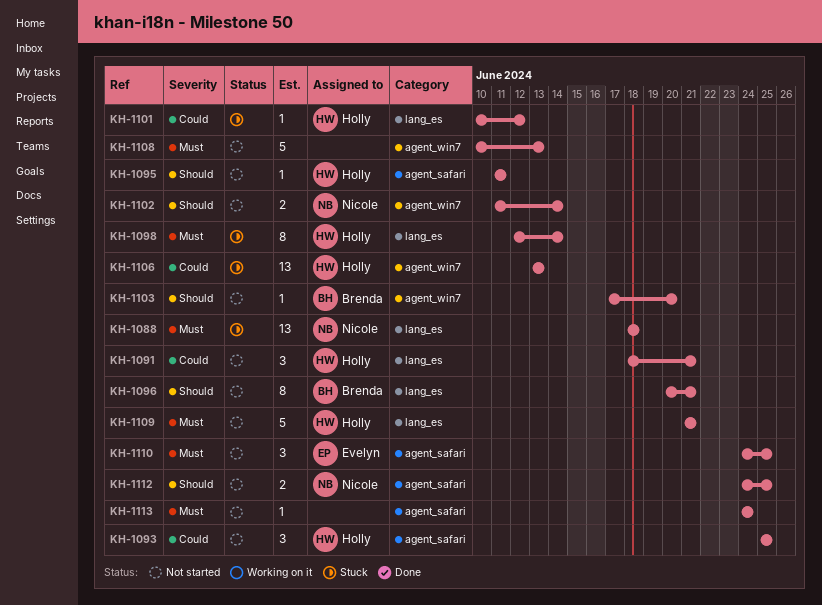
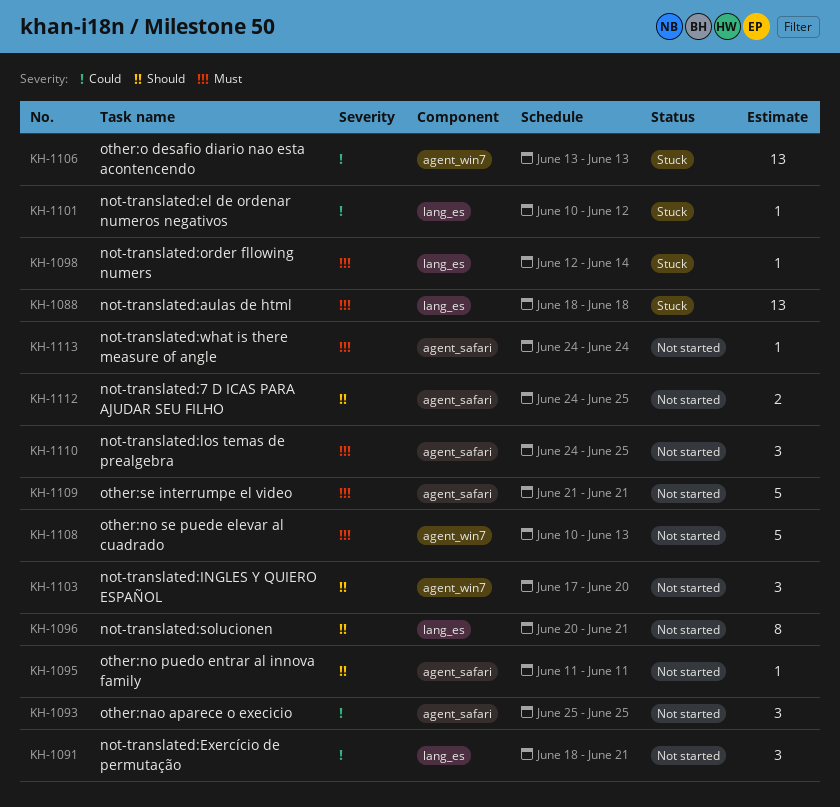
KH-1098, estimate: 8 -> 1
KH-1102: present -> none
KH-1103, estimate: 1 -> 3
KH-1109, label: lang_es -> agent_safari

